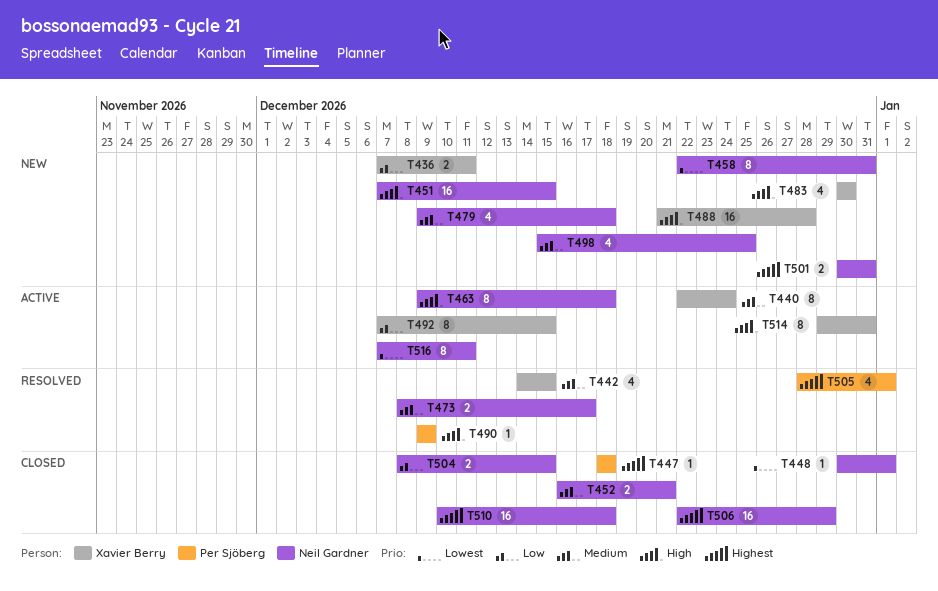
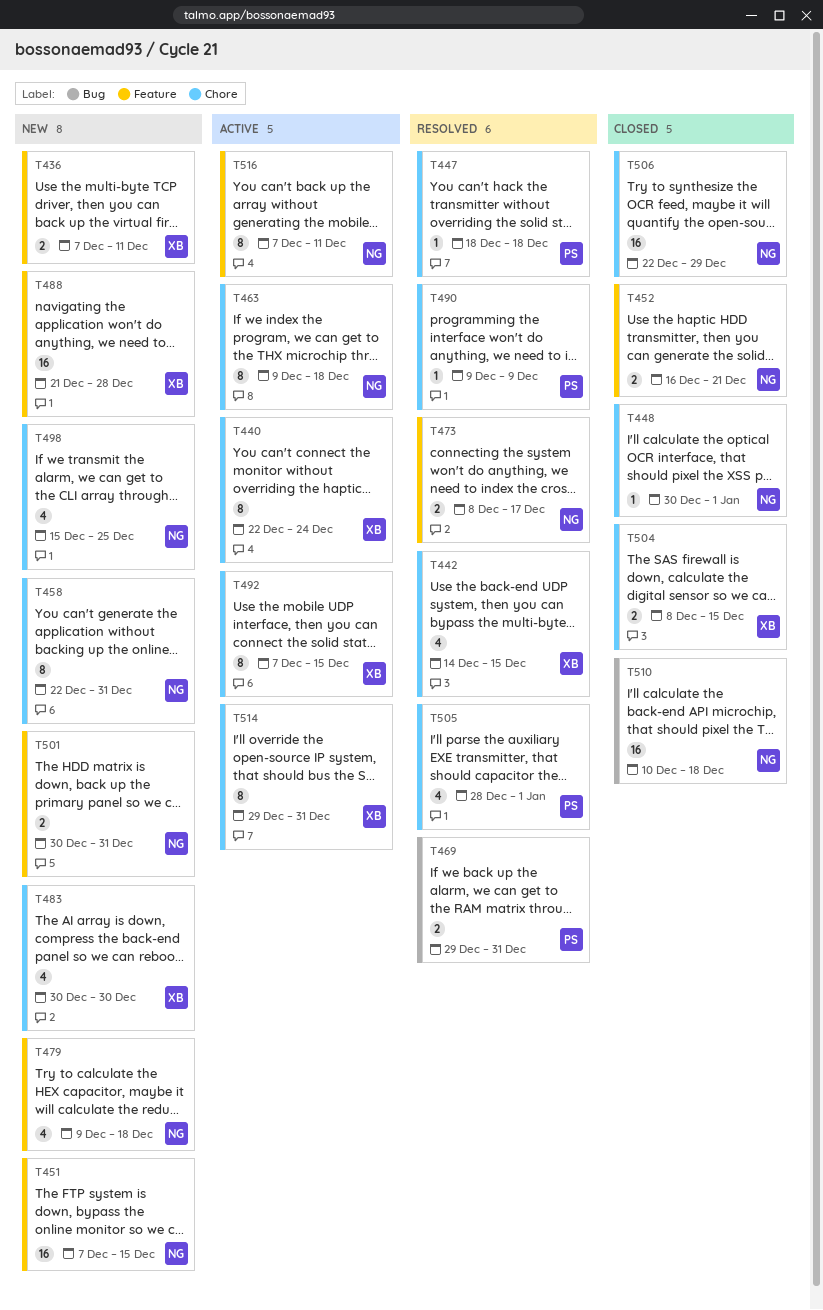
T447, status: Closed -> Resolved
T469: none -> present
T504, owner: Neil Gardner -> Xavier Berry

